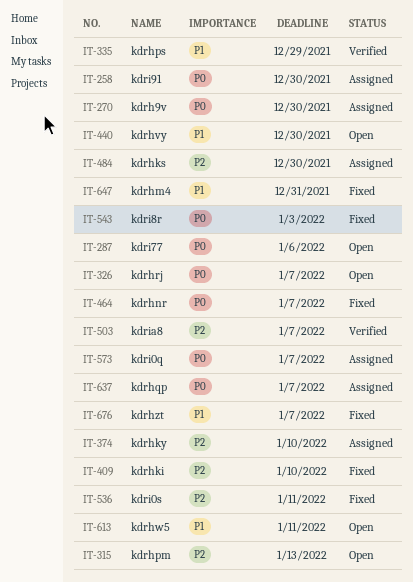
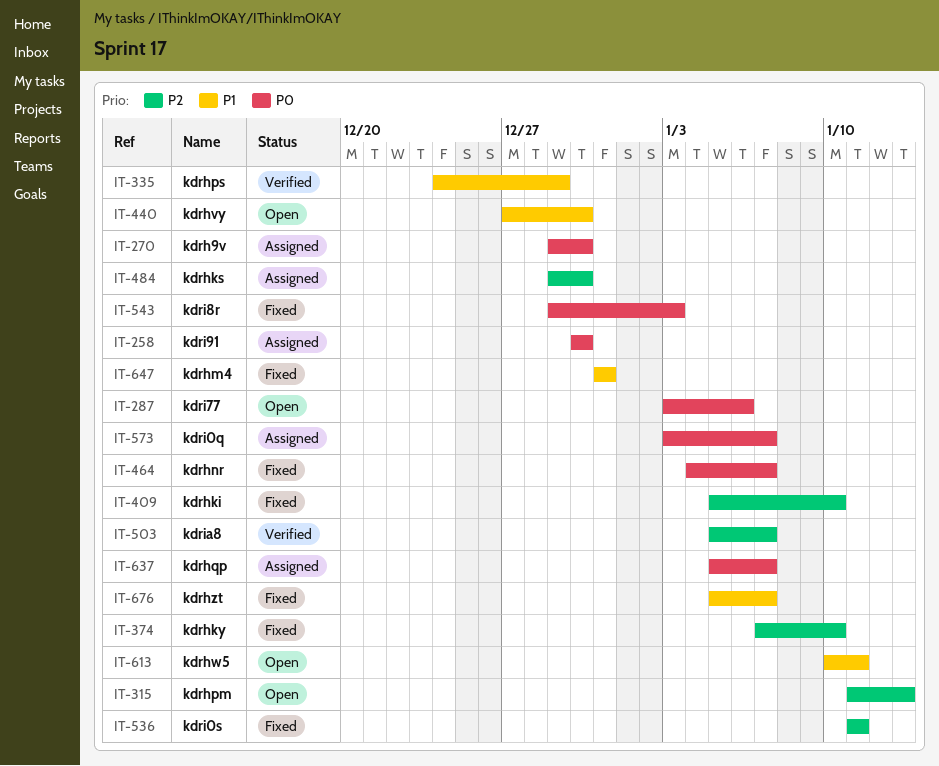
IT-326: present -> none
IT-374, status: Assigned -> Fixed

